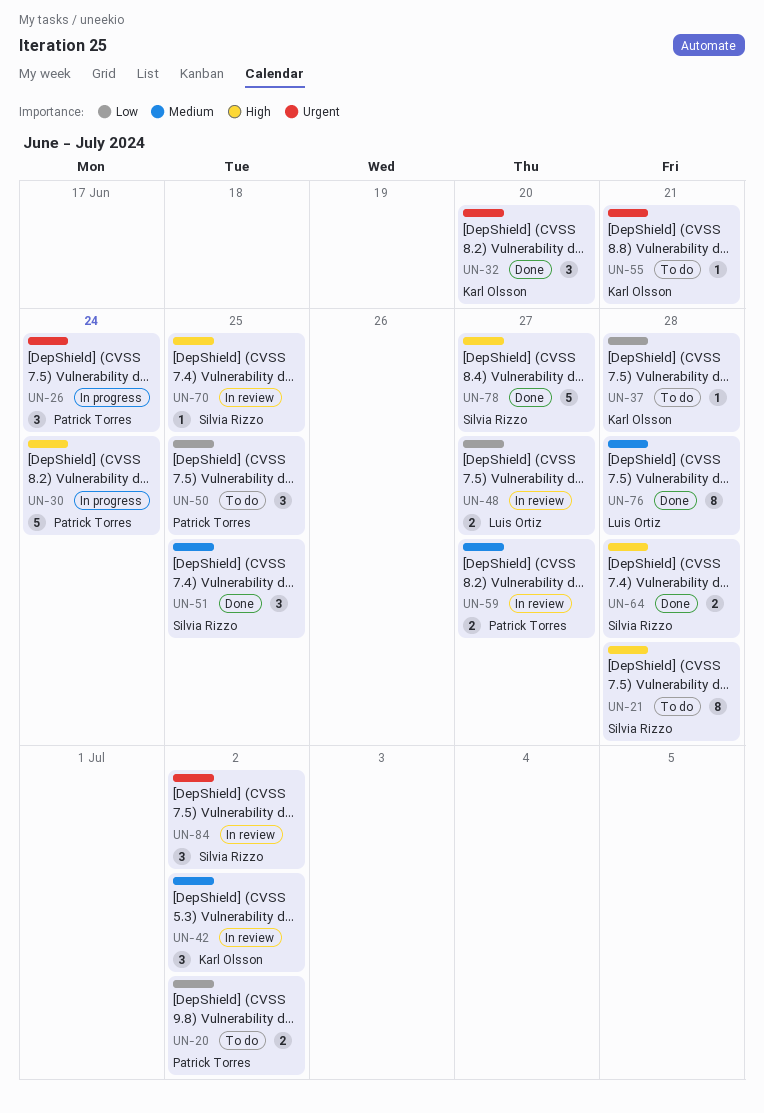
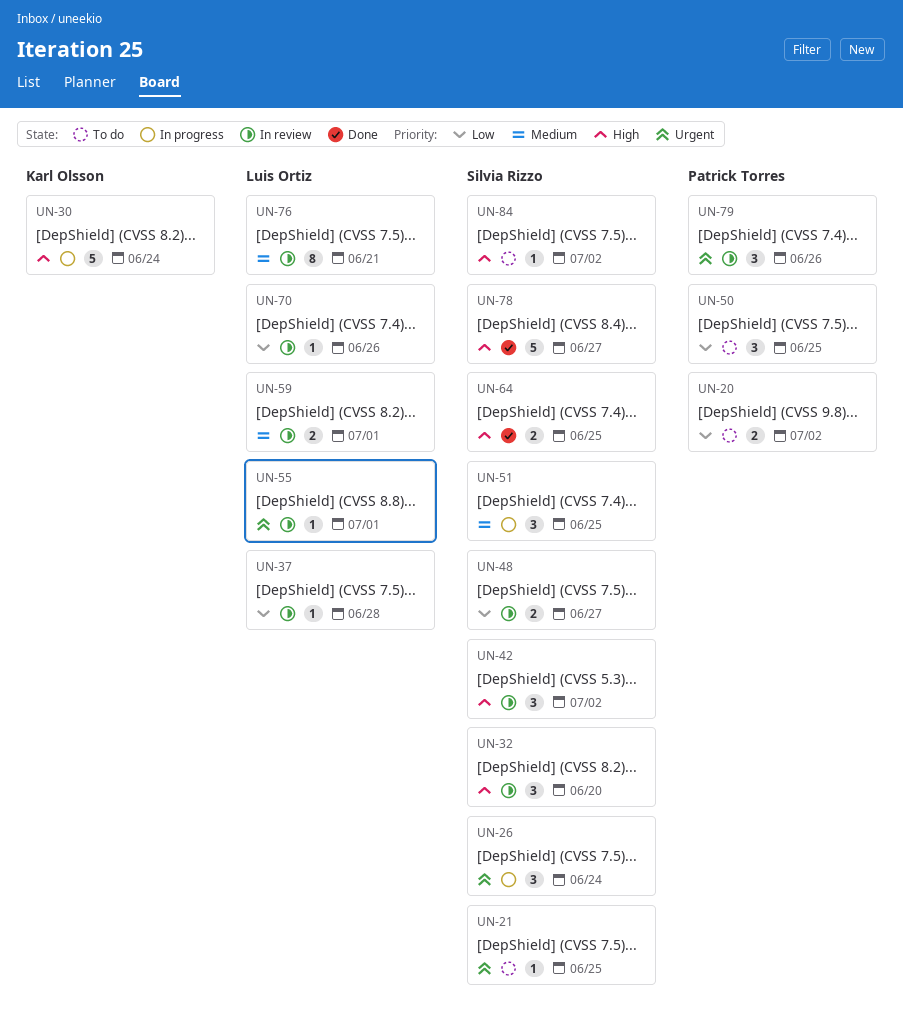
UN-21, priority: High -> Urgent
UN-21, estimate: 8 -> 1
UN-21, due: Jun 28 -> Jun 25
UN-26, owner: Patrick Torres -> Silvia Rizzo
UN-30, owner: Patrick Torres -> Karl Olsson
UN-32, status: Done -> In review
UN-32, owner: Karl Olsson -> Silvia Rizzo
UN-32, priority: Urgent -> High
UN-37, status: To do -> In review
UN-37, owner: Karl Olsson -> Luis Ortiz
UN-42, owner: Karl Olsson -> Silvia Rizzo
UN-42, priority: Medium -> High
UN-48, owner: Luis Ortiz -> Silvia Rizzo
UN-51, status: Done -> In progress
UN-55, status: To do -> In review
UN-55, owner: Karl Olsson -> Luis Ortiz
UN-55, due: Jun 21 -> Jul 1
UN-59, owner: Patrick Torres -> Luis Ortiz
UN-59, due: Jun 27 -> Jul 1
UN-64, due: Jun 28 -> Jun 25
UN-70, owner: Silvia Rizzo -> Luis Ortiz
UN-70, priority: High -> Low
UN-70, due: Jun 25 -> Jun 26
UN-76, status: Done -> In review
UN-76, due: Jun 28 -> Jun 21
UN-79: none -> present
UN-84, status: In review -> To do
UN-84, priority: Urgent -> High
UN-84, estimate: 3 -> 1

